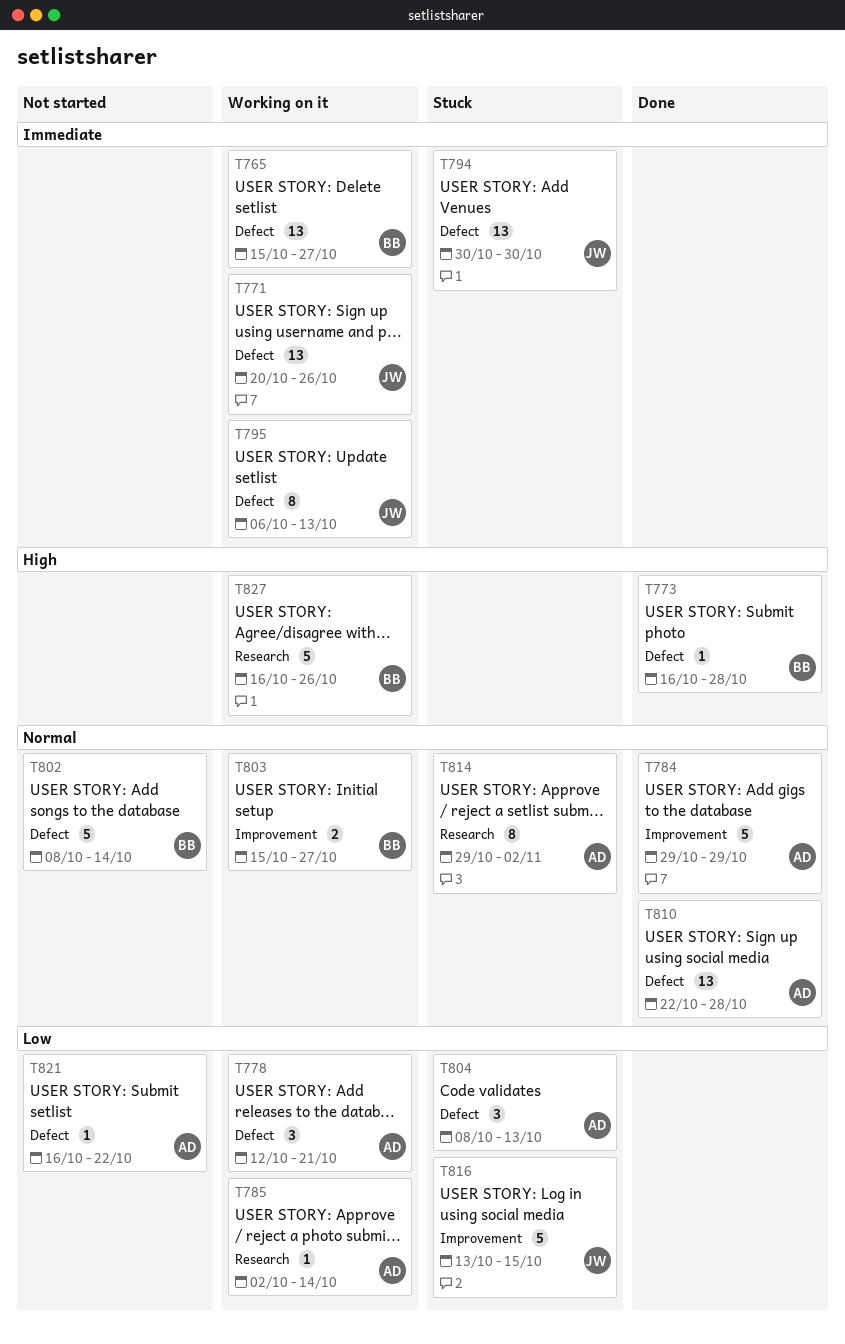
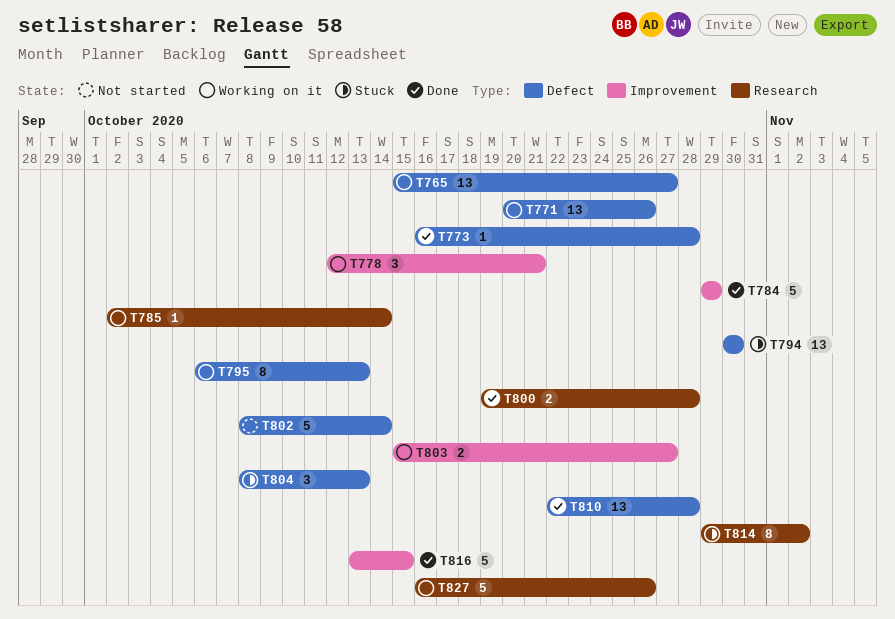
T778, label: Defect -> Improvement
T800: none -> present
T816, status: Stuck -> Done
T821: present -> none

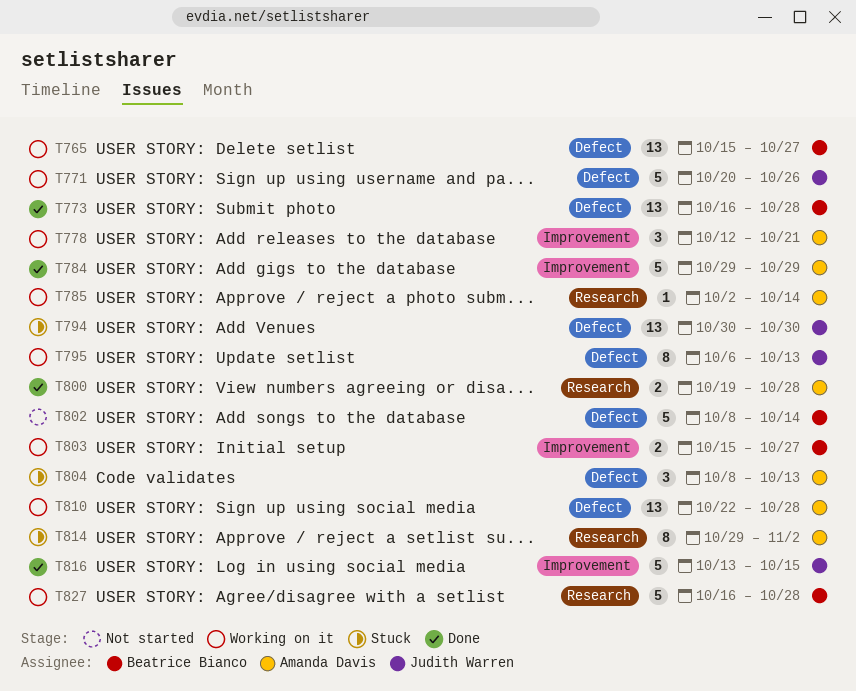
T771, estimate: 13 -> 5
T773, estimate: 1 -> 13
T810, status: Done -> Working on it
T827, due: Oct 26 -> Oct 28

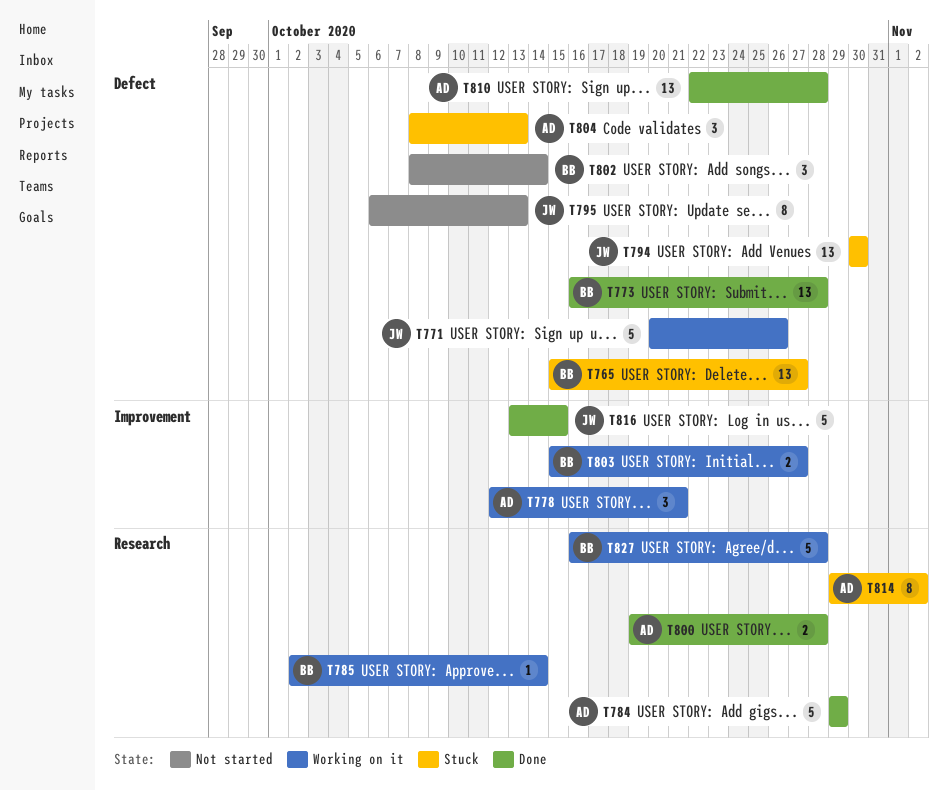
T765, status: Working on it -> Stuck
T784, label: Improvement -> Research
T785, owner: Amanda Davis -> Beatrice Bianco
T795, status: Working on it -> Not started
T802, estimate: 5 -> 3
T810, status: Working on it -> Done

